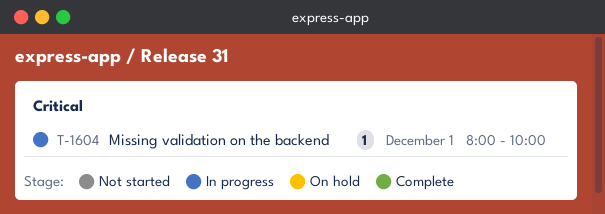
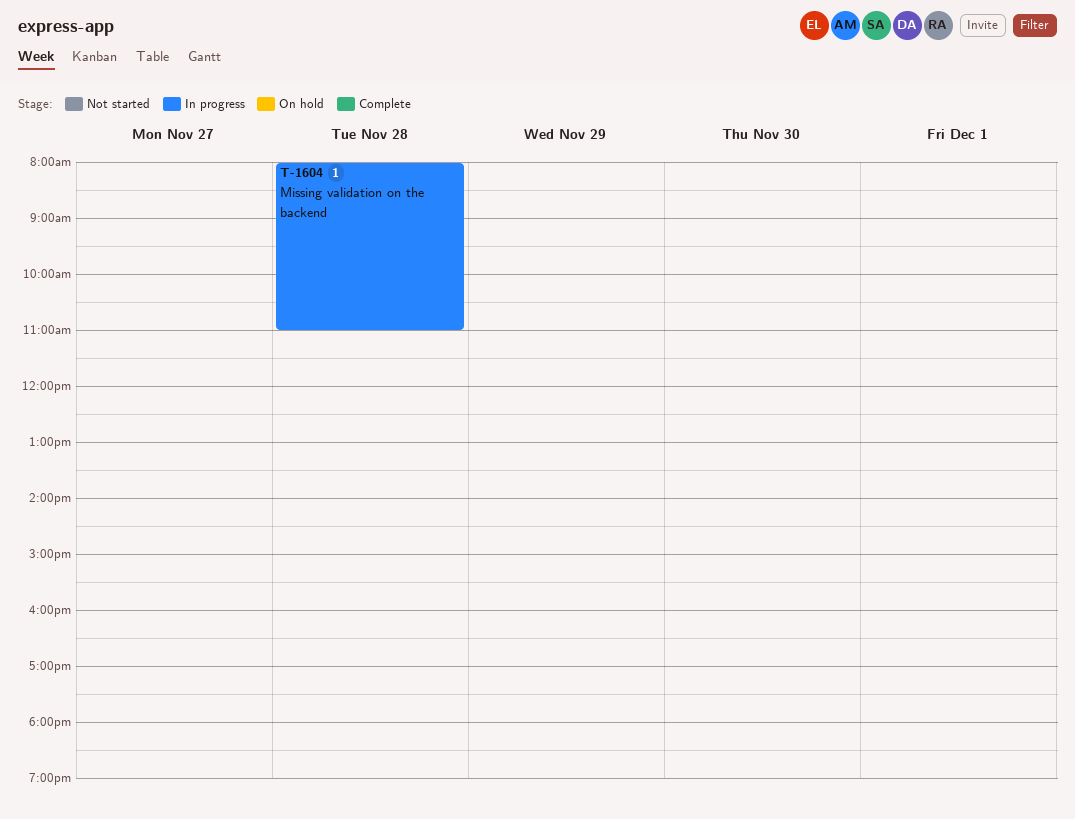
T-1604, day: Dec 1 -> Nov 28
T-1604, ends: 10:00 -> 11:00

